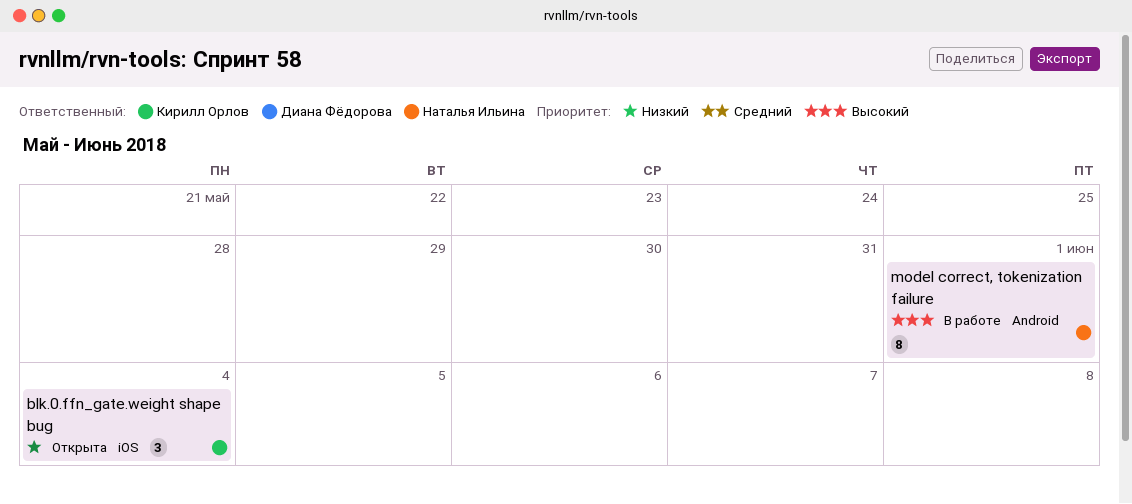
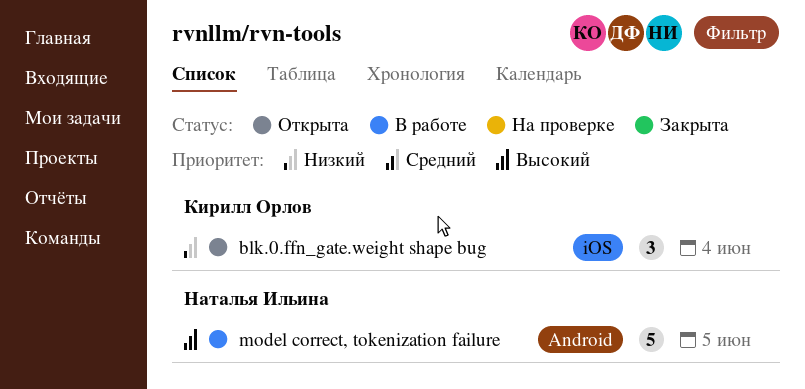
model correct, tokenization failure, estimate: 8 -> 5
model correct, tokenization failure, due: Jun 1 -> Jun 5

